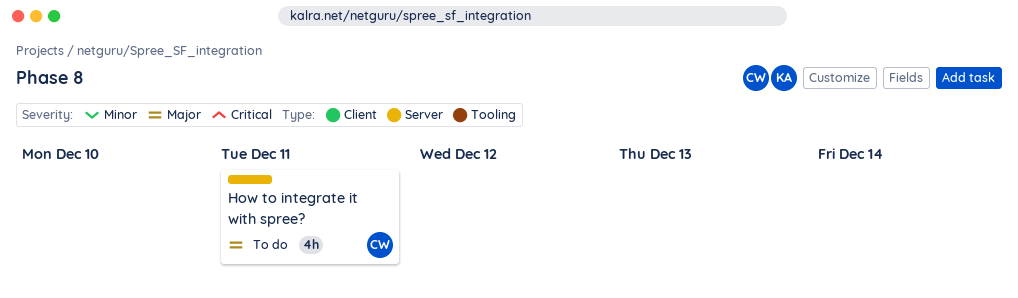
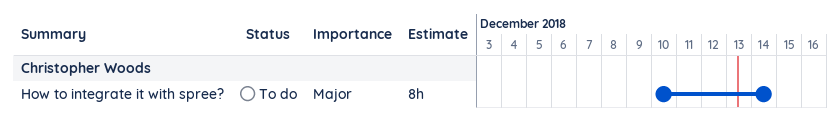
How to integrate it with spree?, estimate: 4h -> 8h
How to integrate it with spree?, due: Dec 11 -> Dec 14

